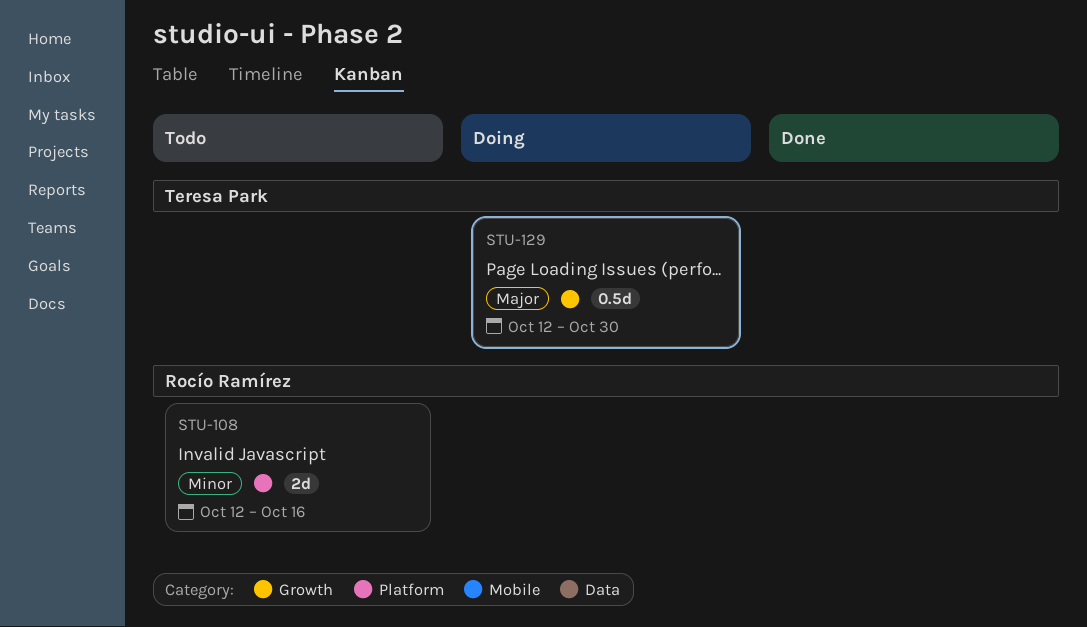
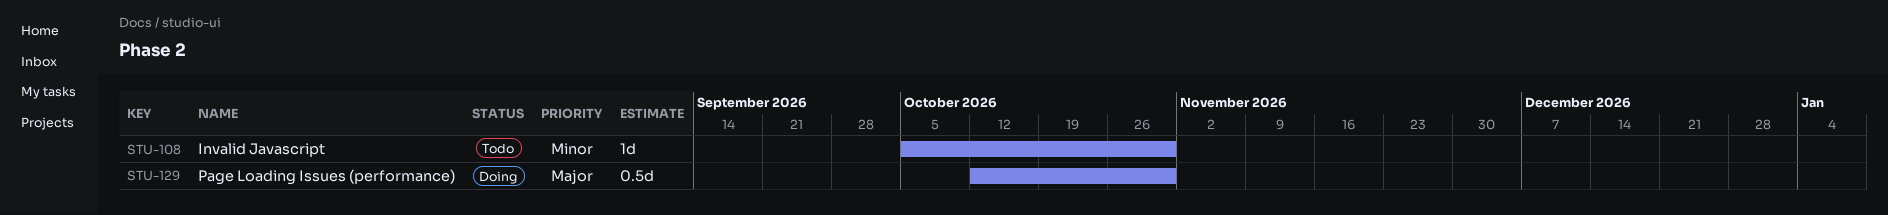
STU-108, estimate: 2d -> 1d
STU-108, start: Oct 12 -> Oct 5
STU-108, due: Oct 16 -> Oct 30

